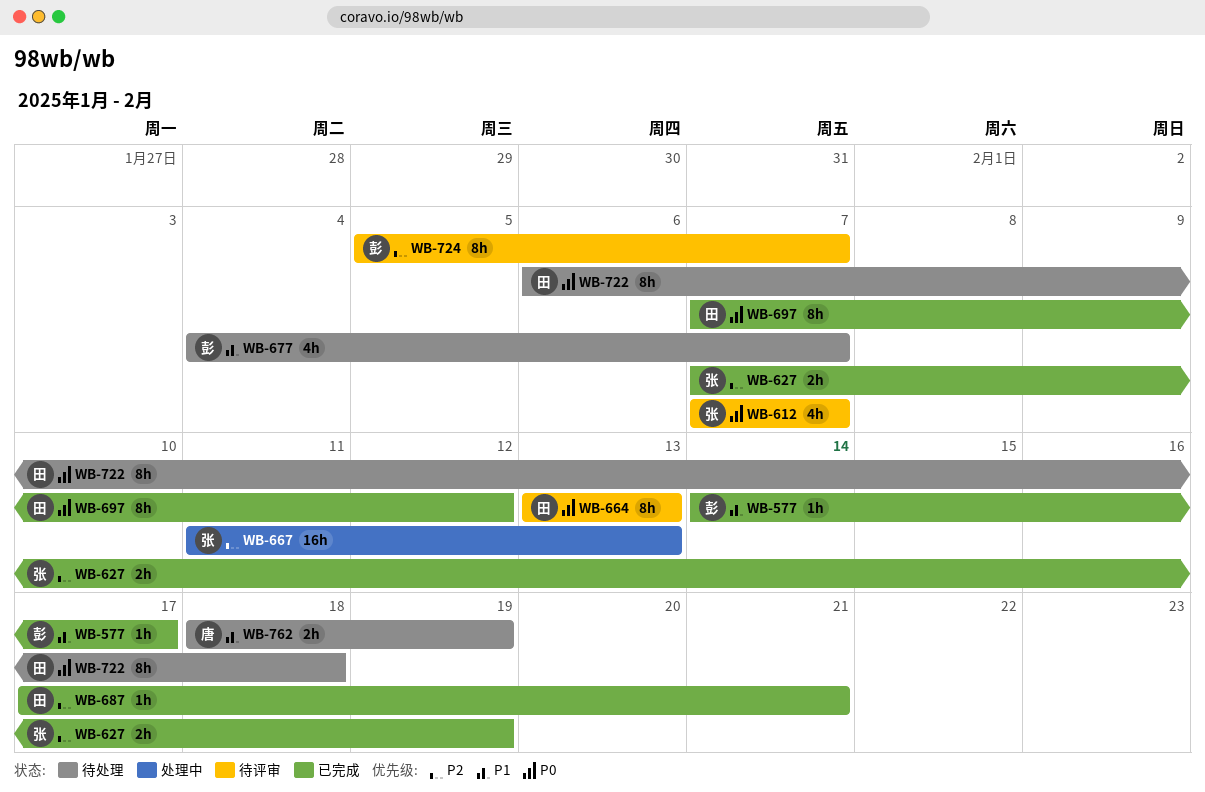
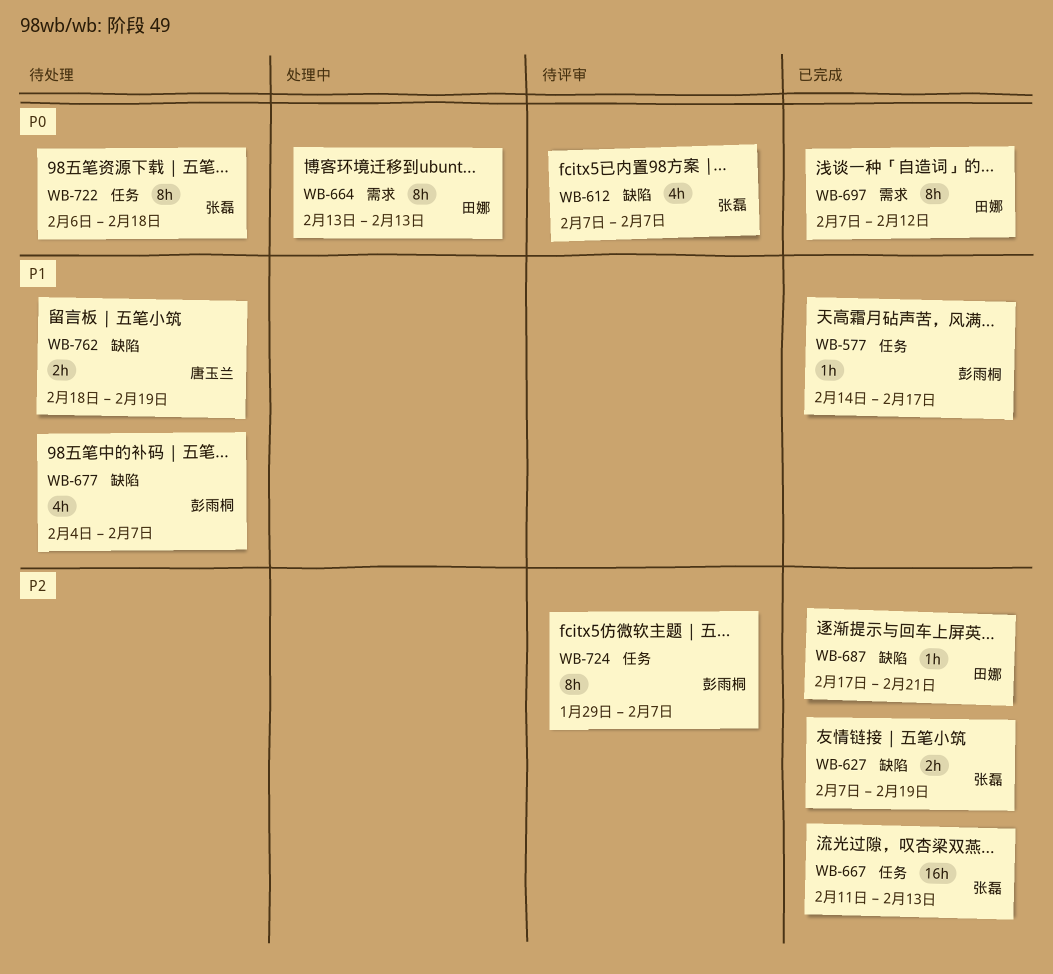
WB-664, status: 待评审 -> 处理中
WB-667, status: 处理中 -> 已完成
WB-722, owner: 田娜 -> 张磊
WB-724, start: Feb 5 -> Jan 29

